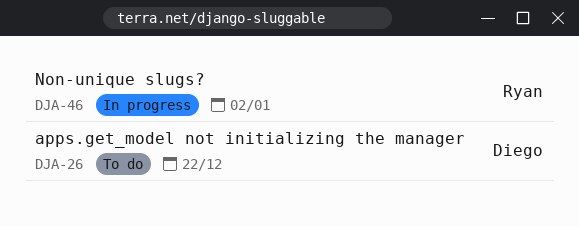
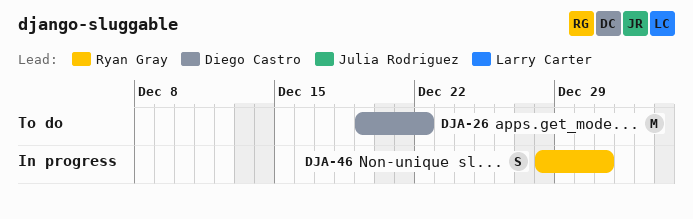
DJA-46, due: Jan 2 -> Dec 31

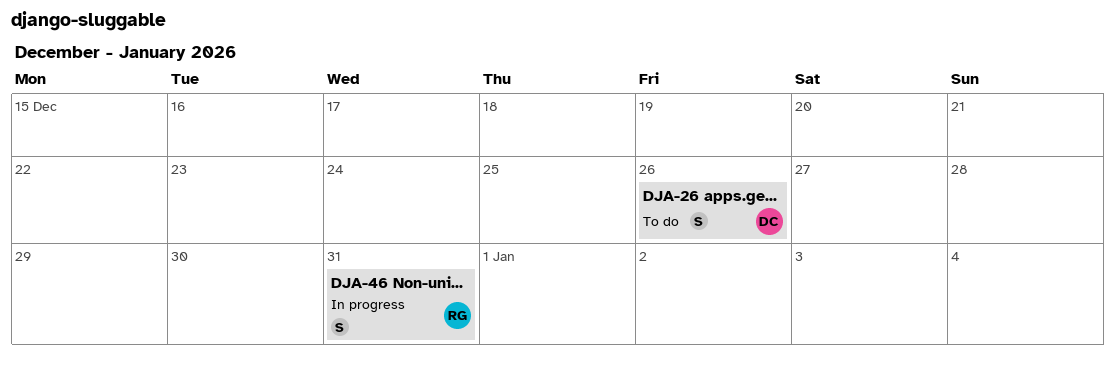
DJA-26, estimate: M -> S
DJA-26, due: Dec 22 -> Dec 26

